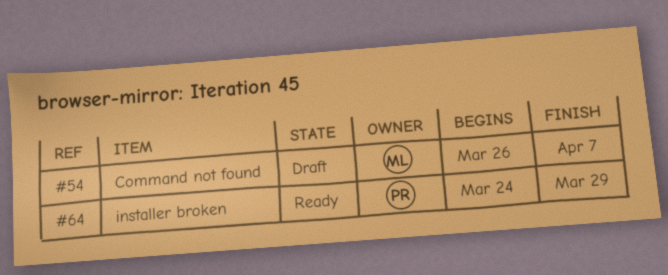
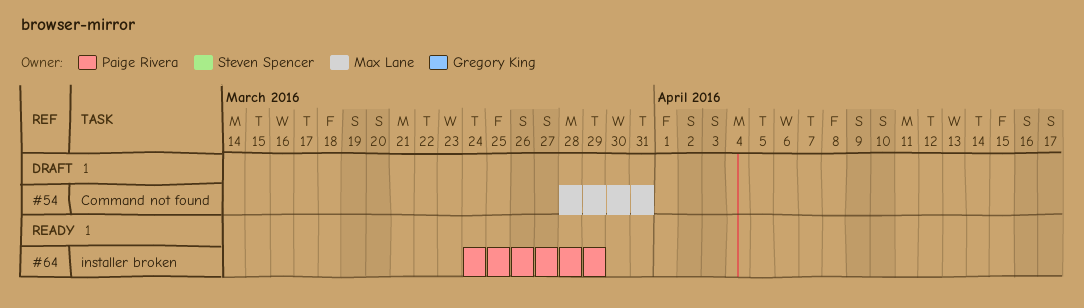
#54, start: Mar 26 -> Mar 28
#54, due: Apr 7 -> Mar 31

